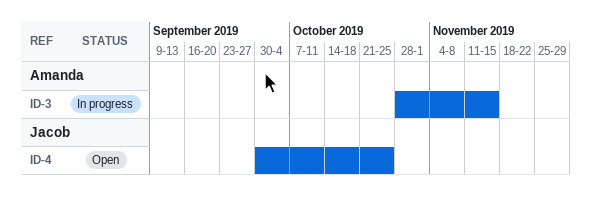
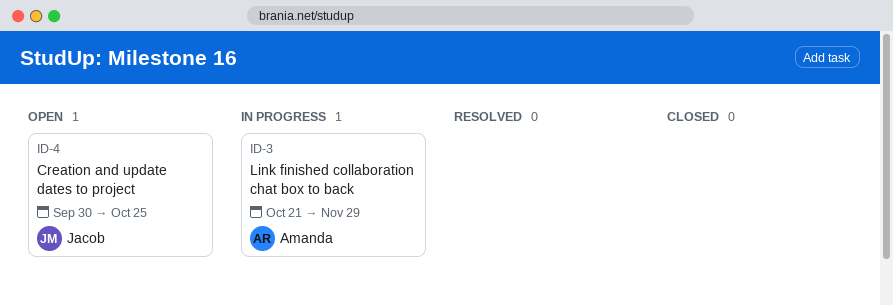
ID-3, start: Oct 28 -> Oct 21
ID-3, due: Nov 15 -> Nov 29

